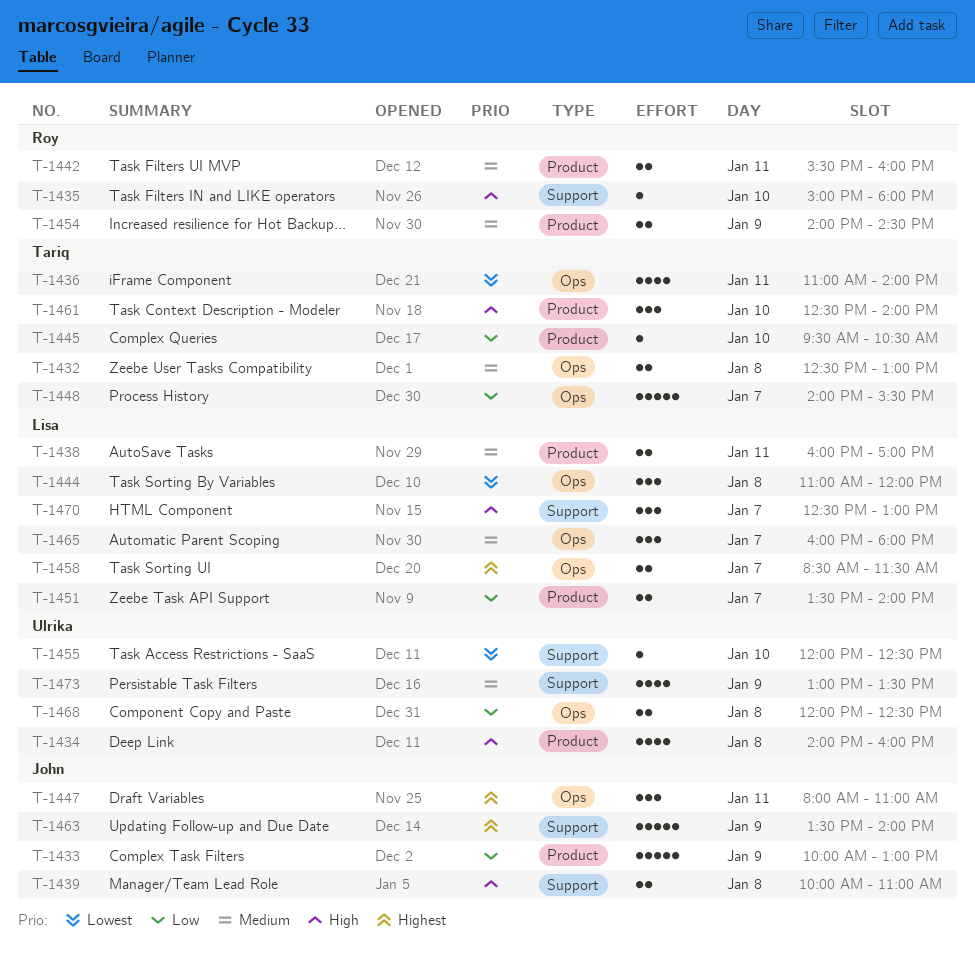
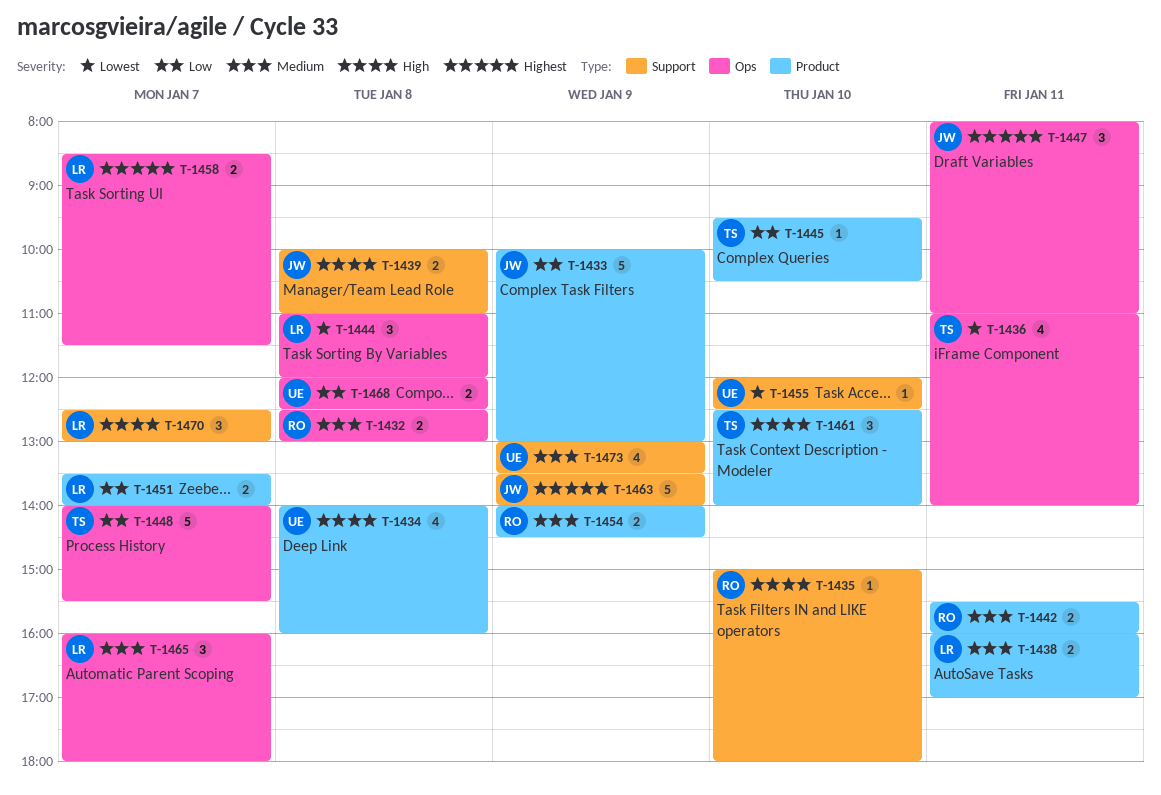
T-1432, owner: Tariq -> Roy

